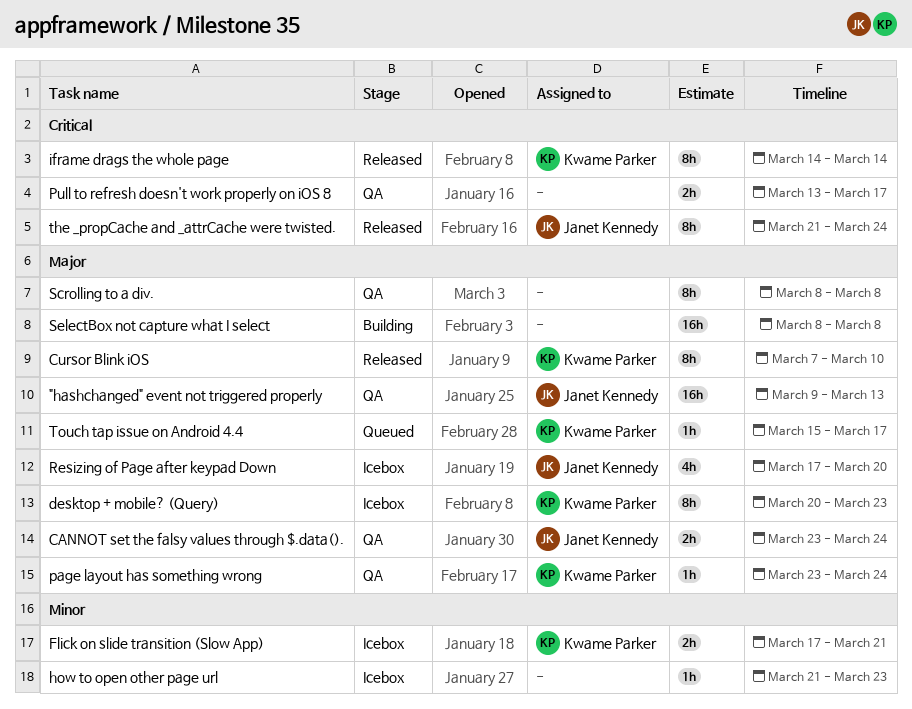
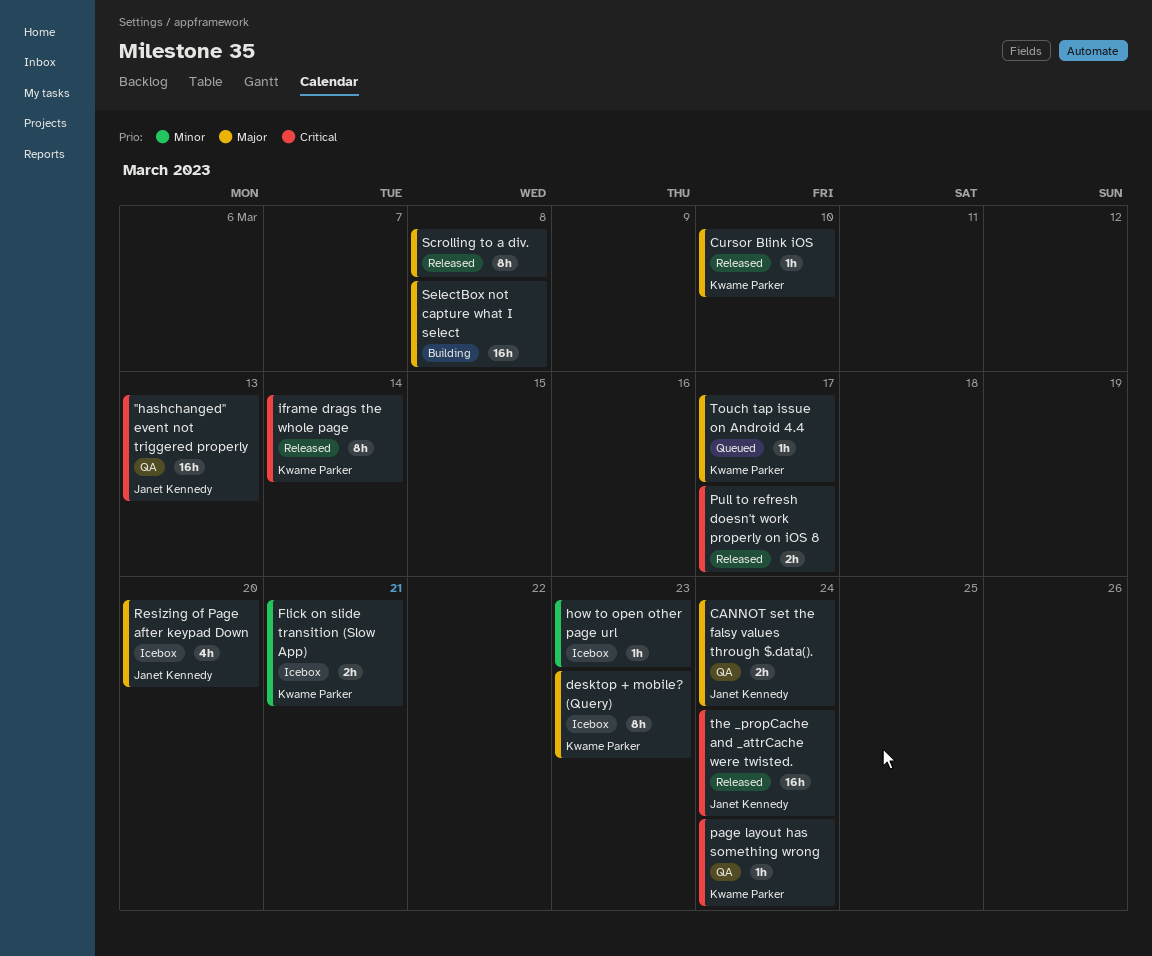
"hashchanged" event not triggered properly, priority: Major -> Critical
Cursor Blink iOS, estimate: 8h -> 1h
page layout has something wrong, priority: Major -> Critical
Pull to refresh doesn't work properly on iOS 8, status: QA -> Released
Scrolling to a div., status: QA -> Released
the _propCache and _attrCache were twisted., estimate: 8h -> 16h

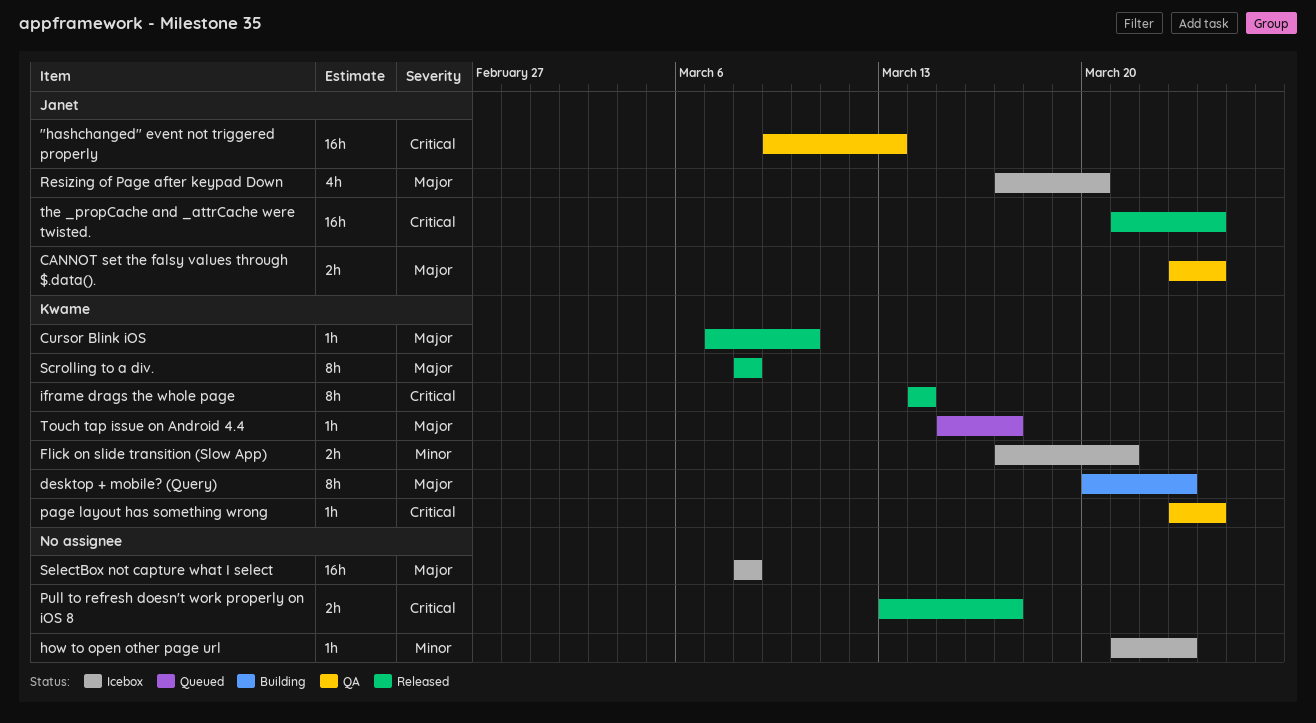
desktop + mobile? (Query), status: Icebox -> Building
Scrolling to a div., owner: none -> Kwame Parker
SelectBox not capture what I select, status: Building -> Icebox

